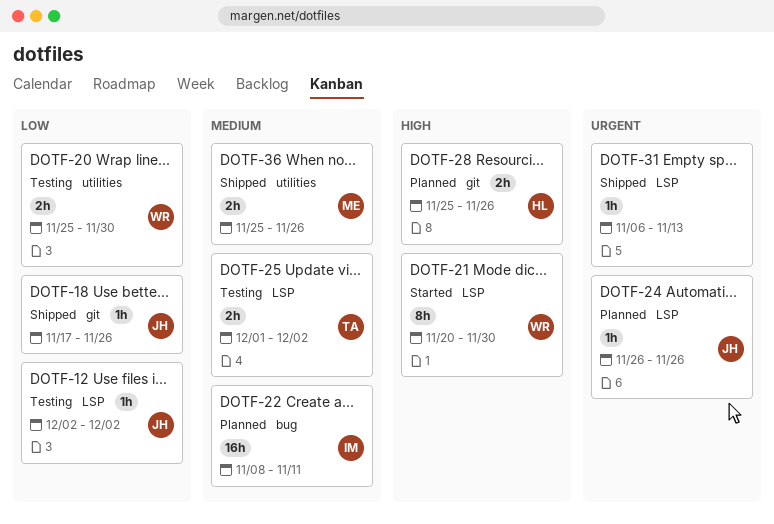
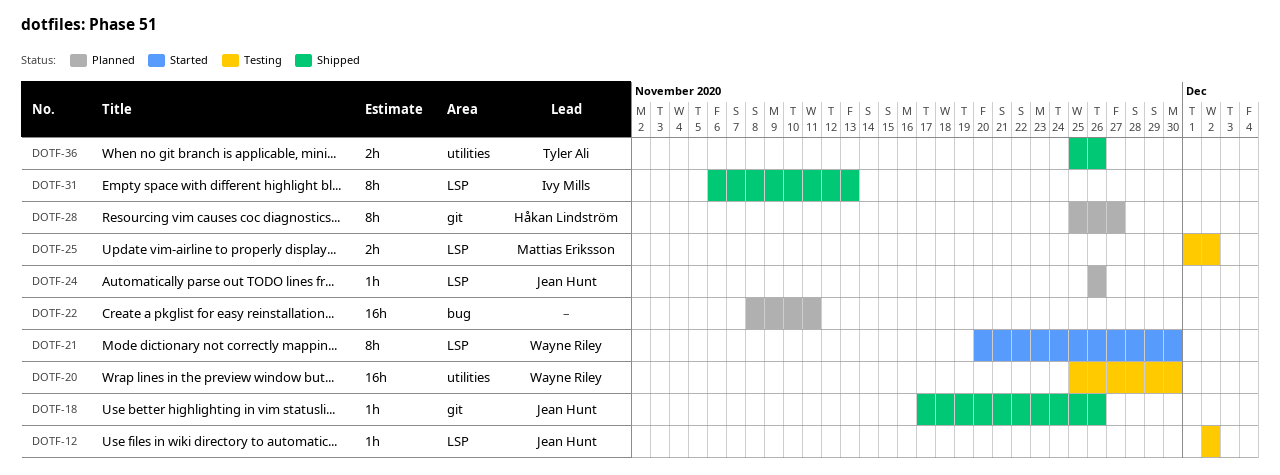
DOTF-20, estimate: 2h -> 16h
DOTF-22, owner: Ivy Mills -> none
DOTF-25, owner: Tyler Ali -> Mattias Eriksson
DOTF-28, estimate: 2h -> 8h
DOTF-28, due: Nov 26 -> Nov 27
DOTF-31, owner: none -> Ivy Mills
DOTF-31, estimate: 1h -> 8h
DOTF-36, owner: Mattias Eriksson -> Tyler Ali

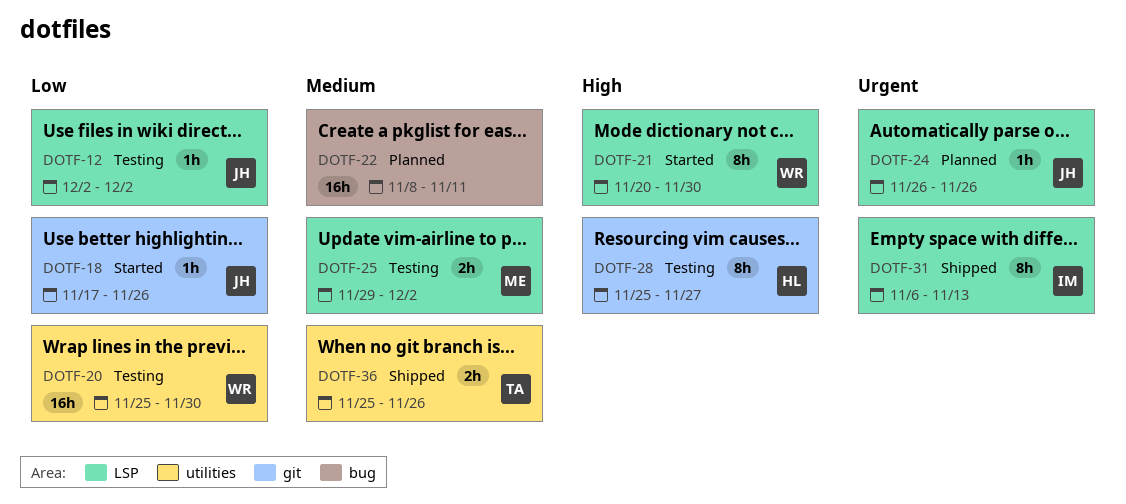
DOTF-18, status: Shipped -> Started
DOTF-25, start: Dec 1 -> Nov 29
DOTF-28, status: Planned -> Testing

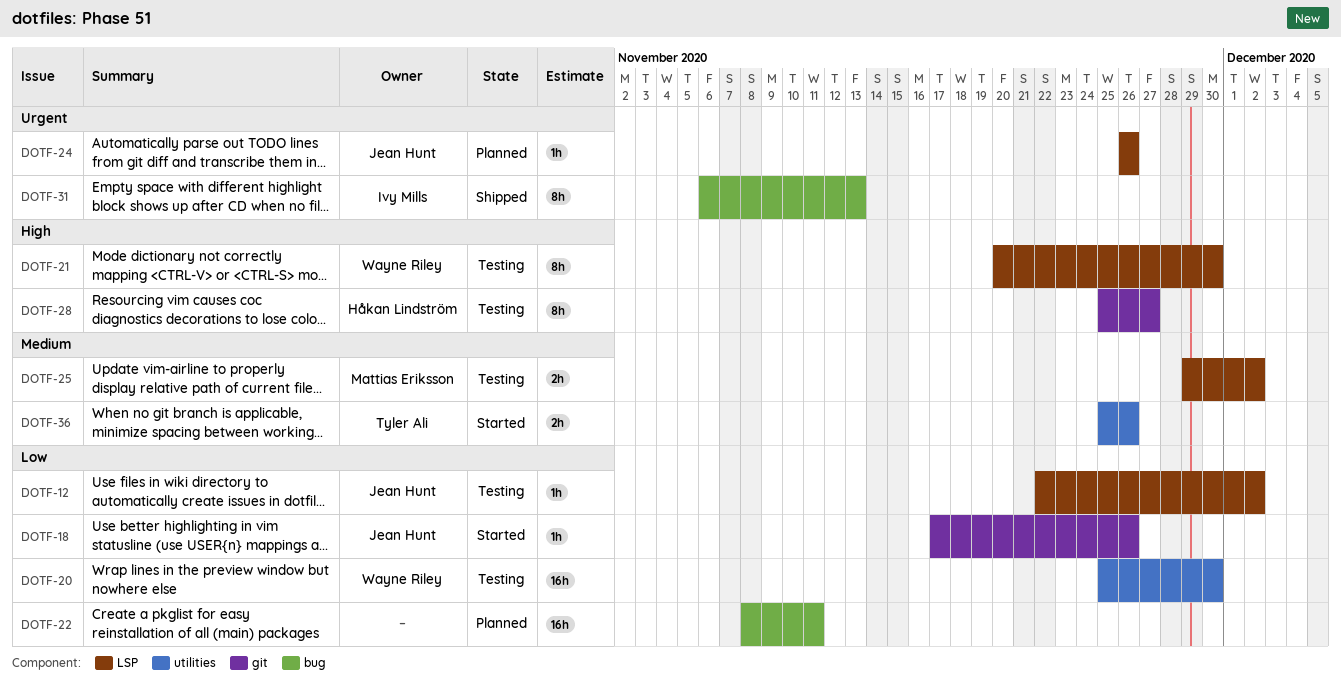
DOTF-12, start: Dec 2 -> Nov 22
DOTF-21, status: Started -> Testing
DOTF-22, priority: Medium -> Low
DOTF-31, label: LSP -> bug
DOTF-36, status: Shipped -> Started

